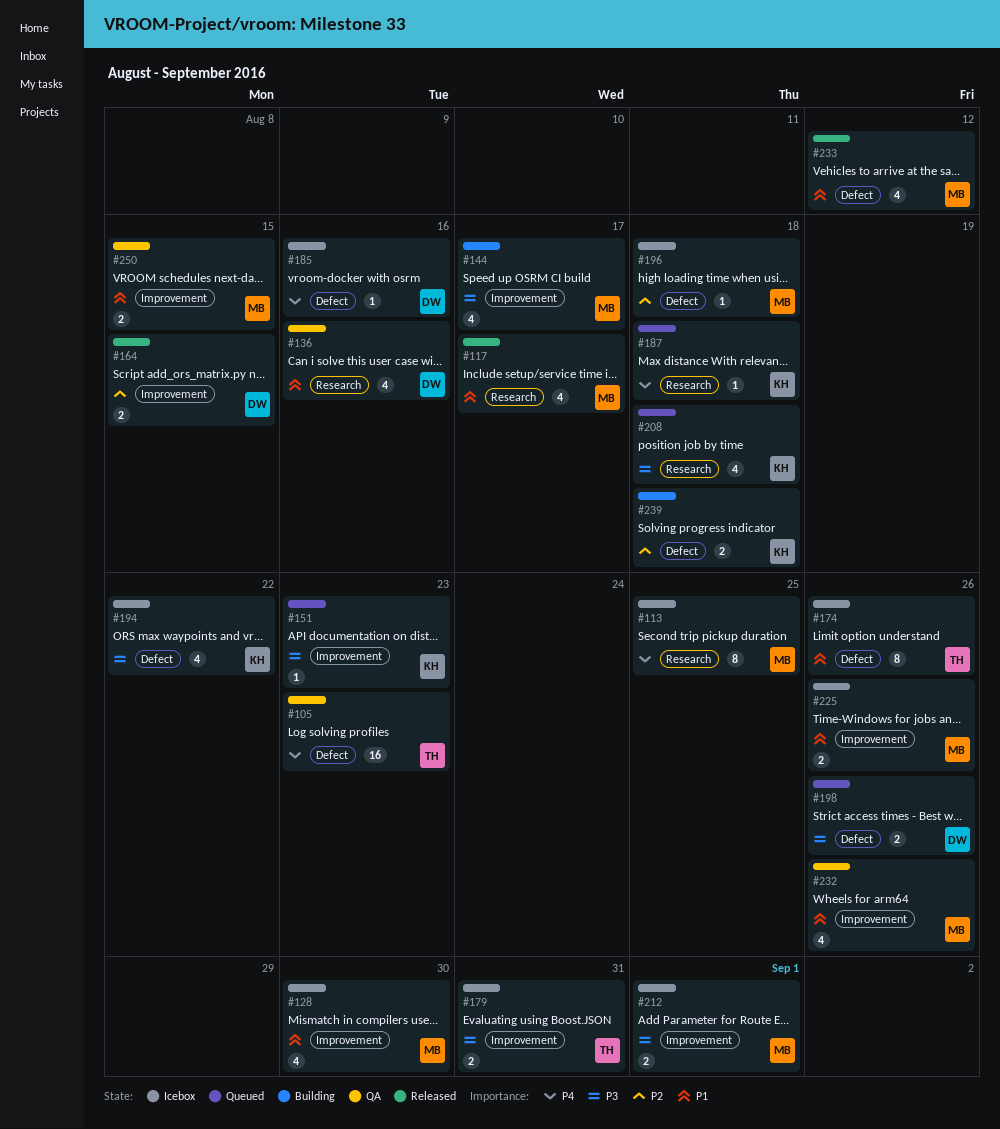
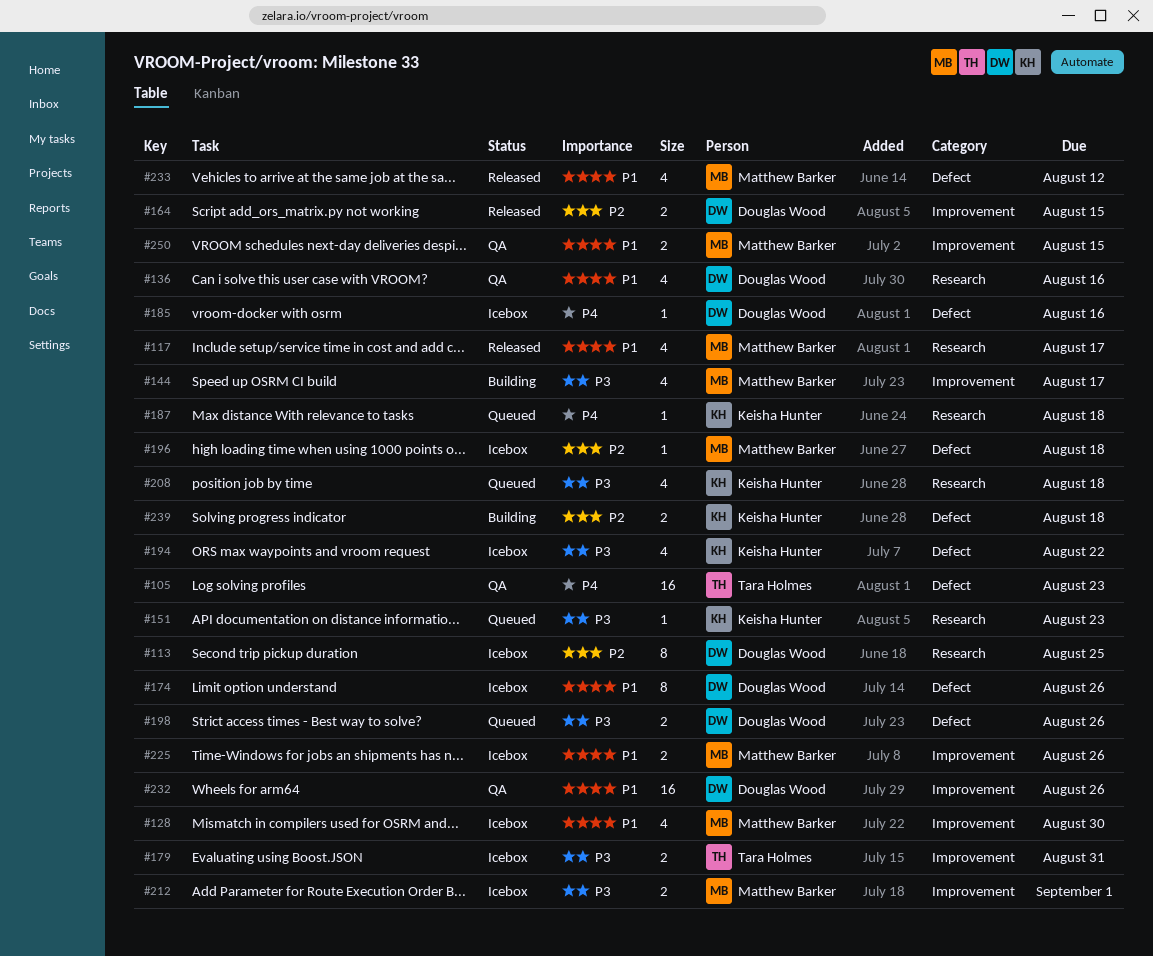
#113, owner: Matthew Barker -> Douglas Wood
#113, priority: P4 -> P2
#151, label: Improvement -> Research
#174, owner: Tara Holmes -> Douglas Wood
#232, owner: Matthew Barker -> Douglas Wood
#232, estimate: 4 -> 16

